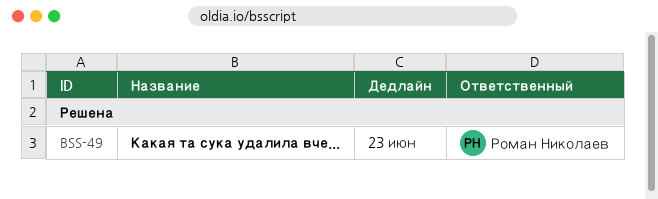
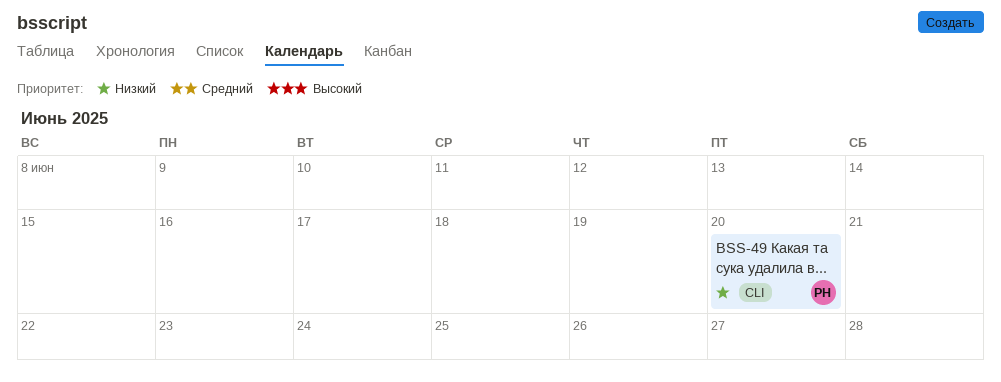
BSS-49, due: Jun 23 -> Jun 20

